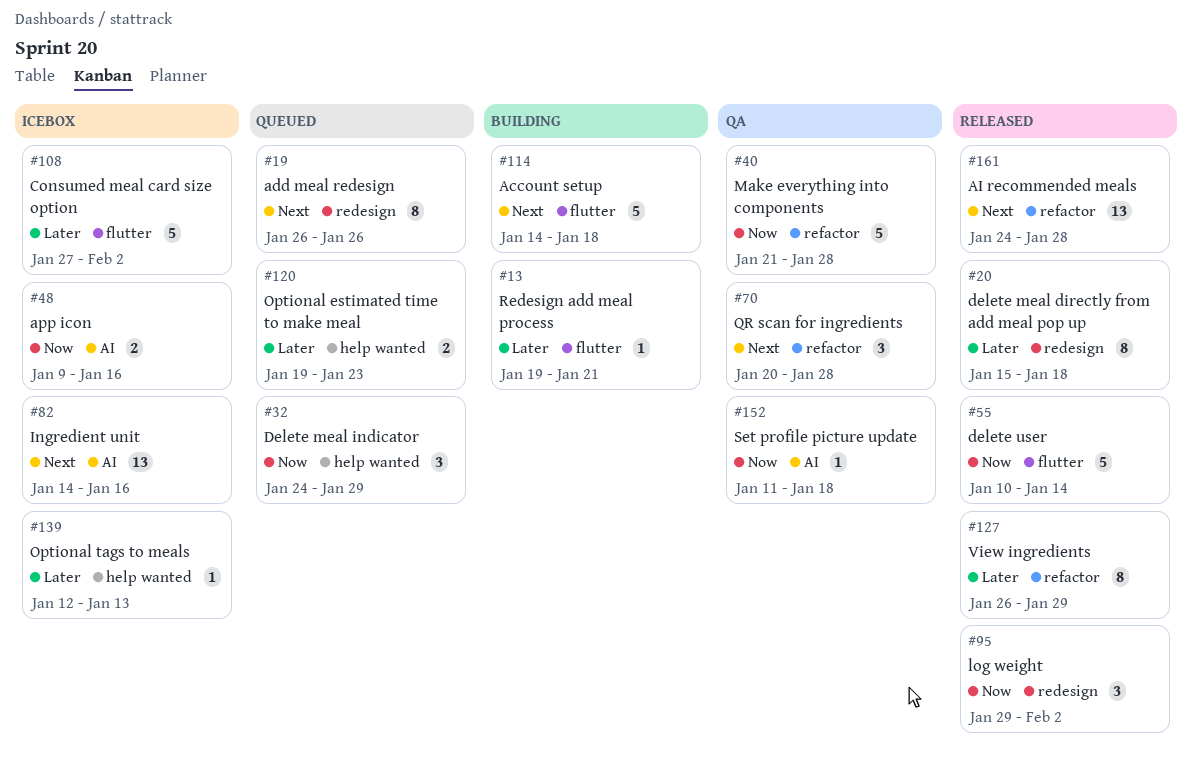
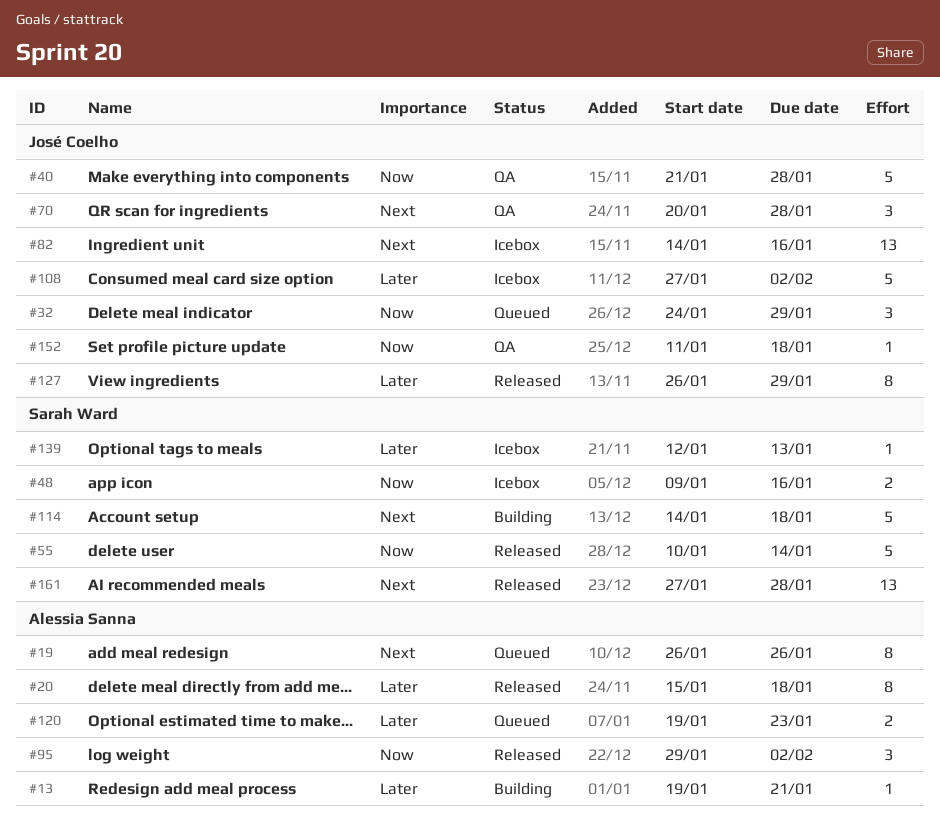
#161, start: Jan 24 -> Jan 27

